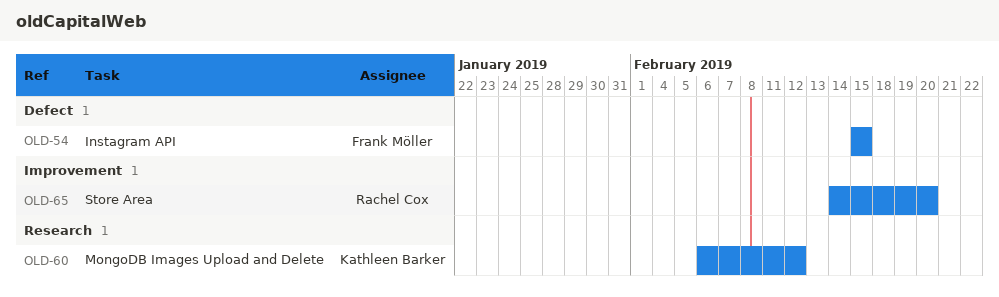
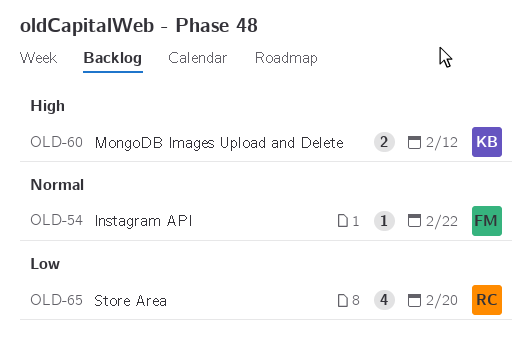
OLD-54, due: Feb 15 -> Feb 22

